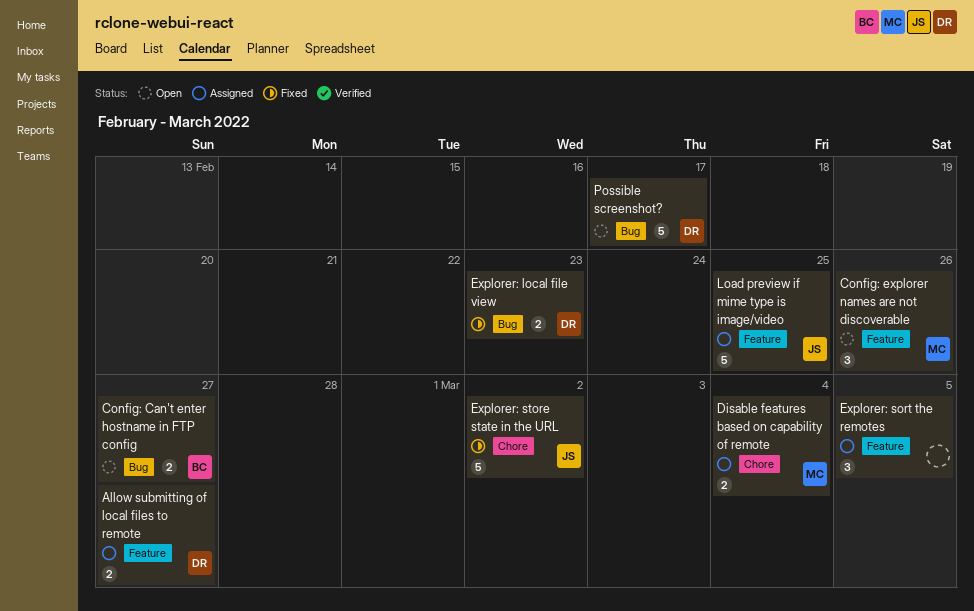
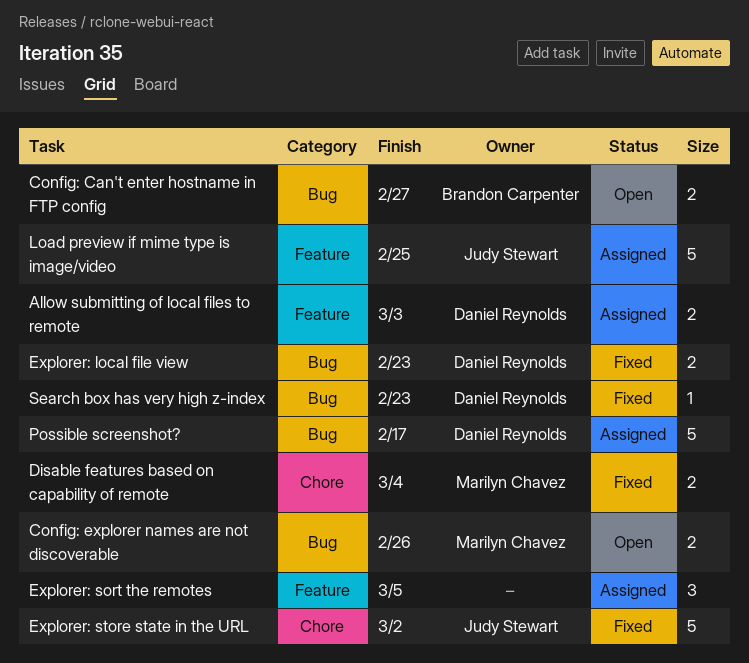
Allow submitting of local files to remote, due: Feb 27 -> Mar 3
Config: explorer names are not discoverable, label: Feature -> Bug
Config: explorer names are not discoverable, estimate: 3 -> 2
Disable features based on capability of remote, status: Assigned -> Fixed
Possible screenshot?, status: Open -> Assigned
Search box has very high z-index: none -> present

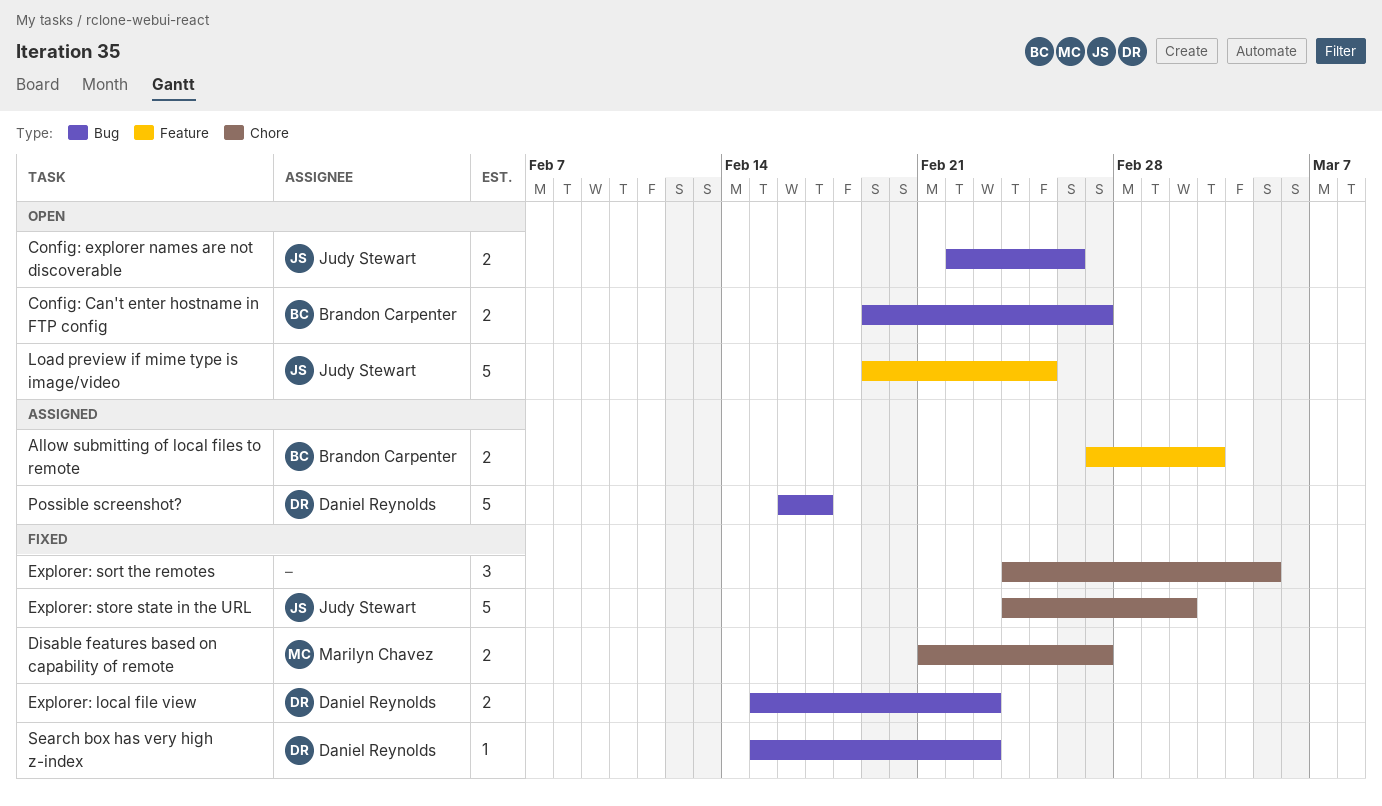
Allow submitting of local files to remote, owner: Daniel Reynolds -> Brandon Carpenter
Config: explorer names are not discoverable, owner: Marilyn Chavez -> Judy Stewart
Disable features based on capability of remote, due: Mar 4 -> Feb 27
Explorer: sort the remotes, status: Assigned -> Fixed
Explorer: sort the remotes, label: Feature -> Chore
Load preview if mime type is image/video, status: Assigned -> Open

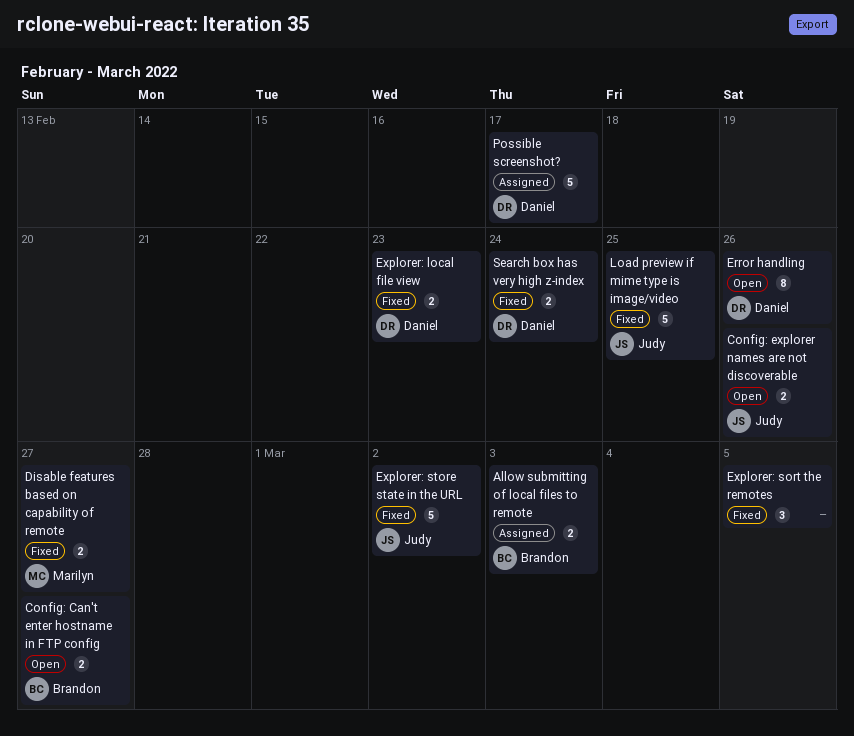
Error handling: none -> present
Load preview if mime type is image/video, status: Open -> Fixed
Search box has very high z-index, estimate: 1 -> 2
Search box has very high z-index, due: Feb 23 -> Feb 24

